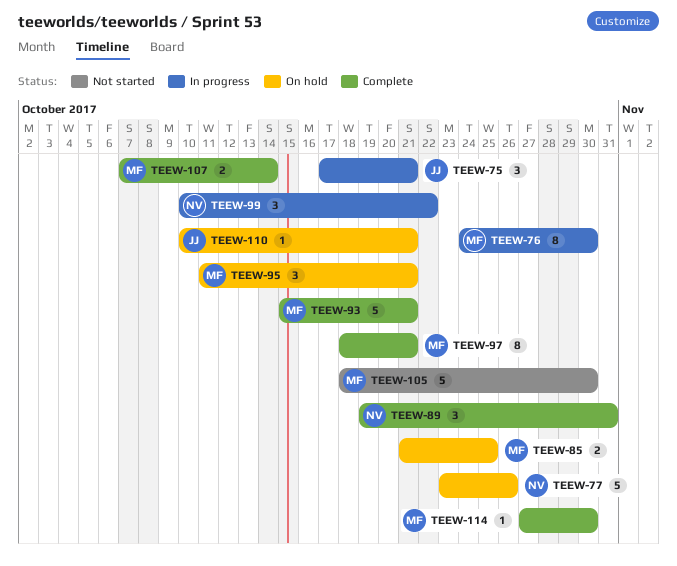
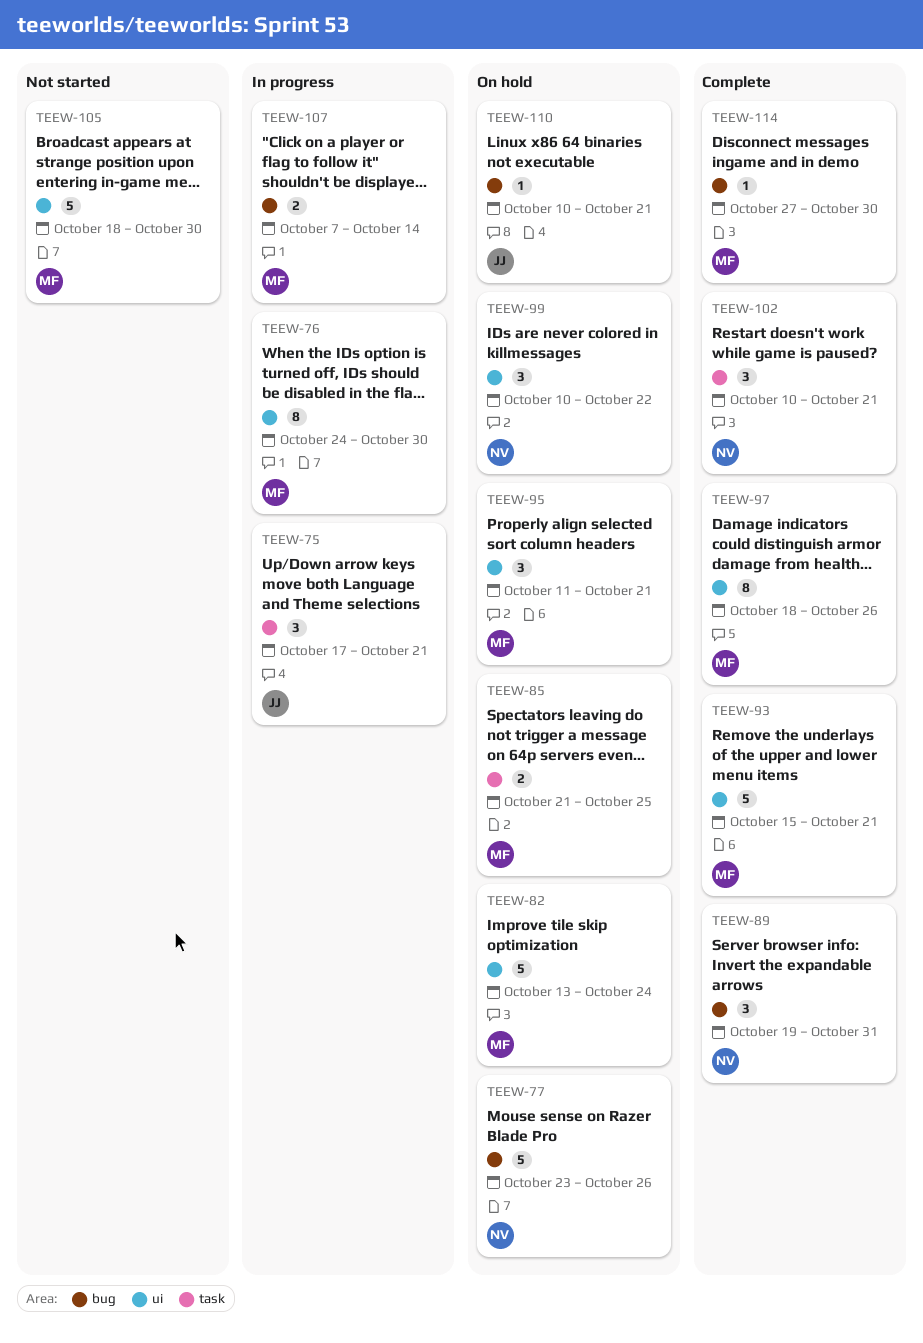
TEEW-82: none -> present
TEEW-97, due: Oct 21 -> Oct 26
TEEW-99, status: In progress -> On hold
TEEW-102: none -> present
TEEW-107, status: Complete -> In progress

